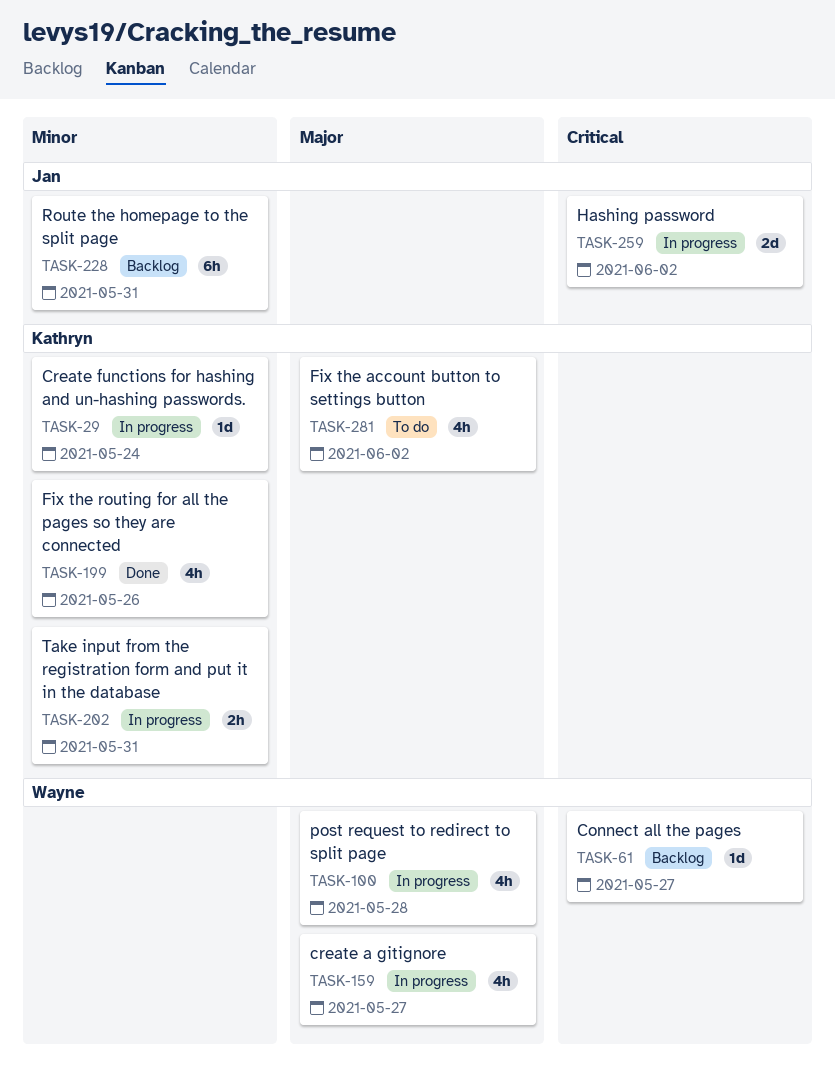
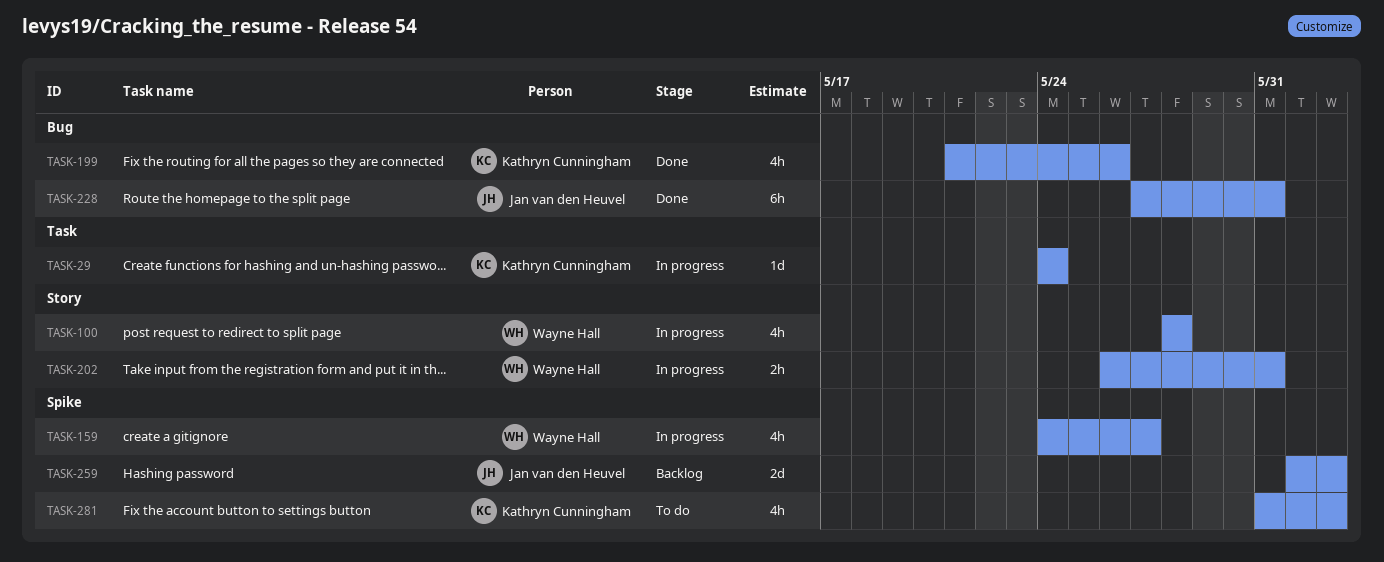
TASK-61: present -> none
TASK-202, owner: Kathryn Cunningham -> Wayne Hall
TASK-228, status: Backlog -> Done
TASK-259, status: In progress -> Backlog

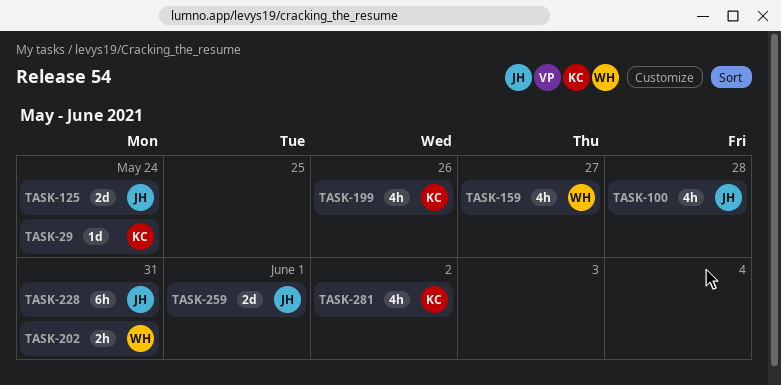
TASK-100, owner: Wayne Hall -> Jan van den Heuvel
TASK-125: none -> present
TASK-259, due: Jun 2 -> Jun 1

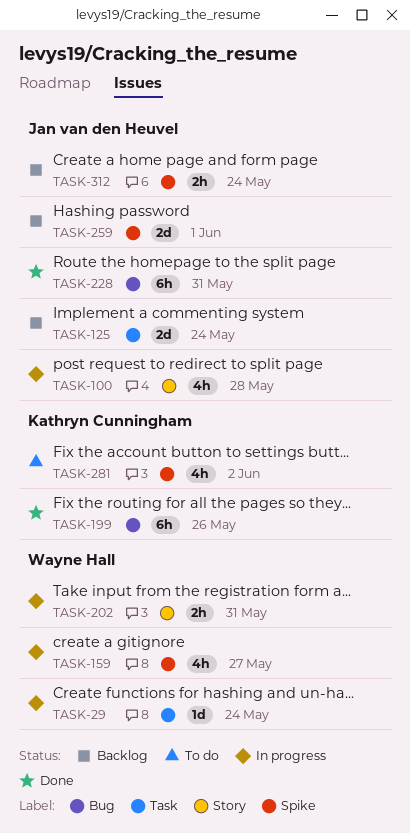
TASK-29, owner: Kathryn Cunningham -> Wayne Hall
TASK-199, estimate: 4h -> 6h
TASK-312: none -> present

